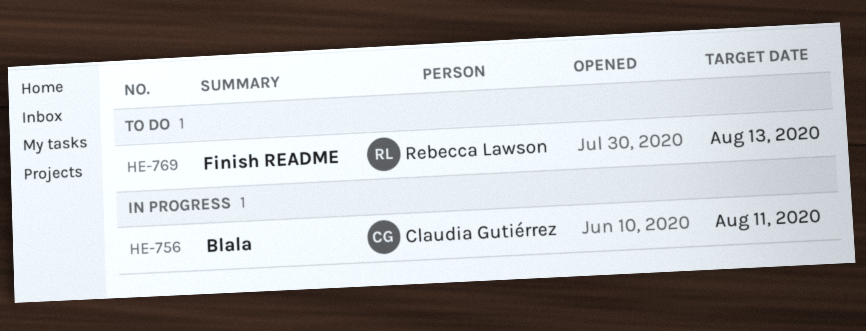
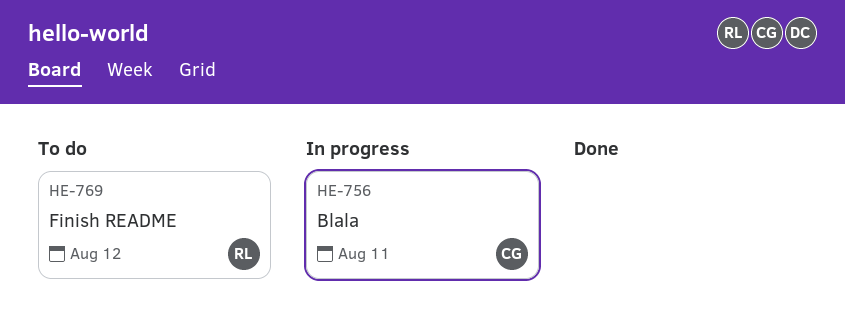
HE-769, due: Aug 13 -> Aug 12

